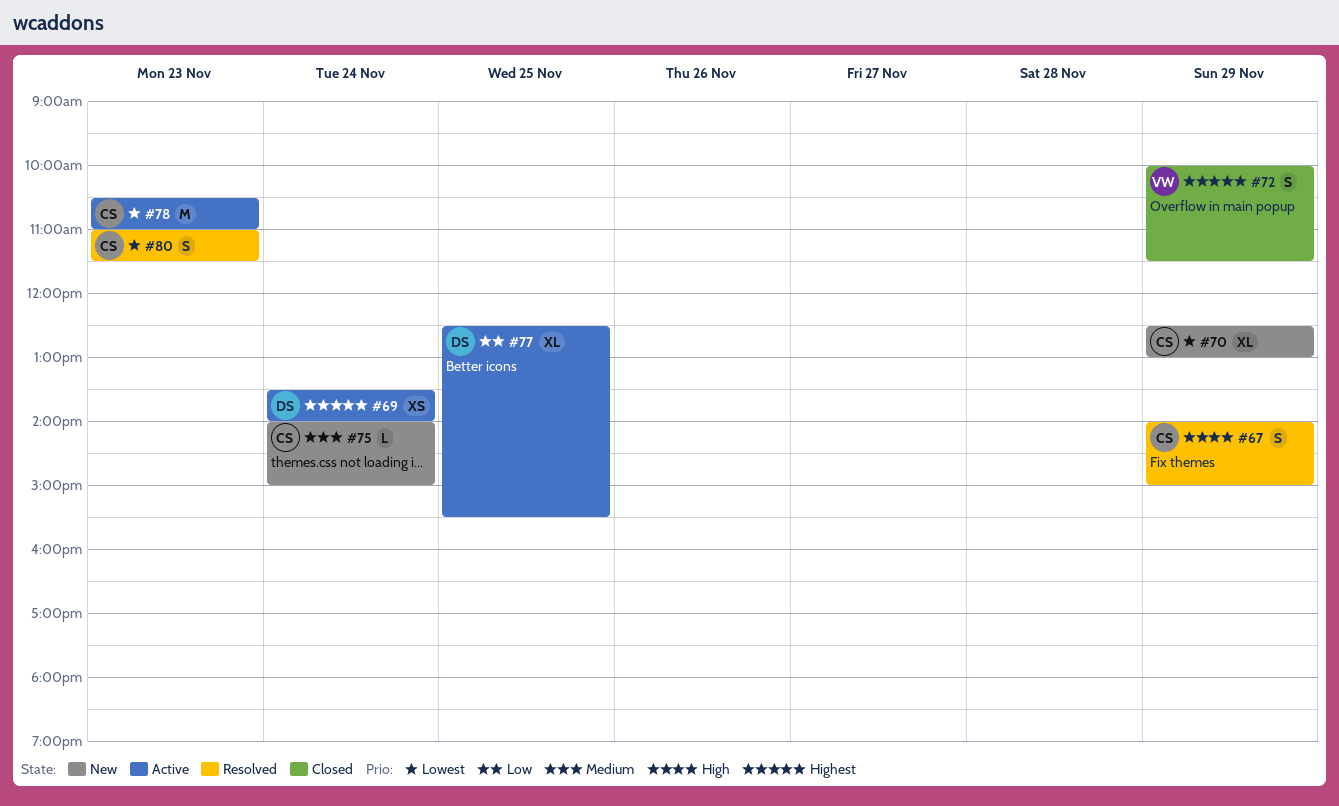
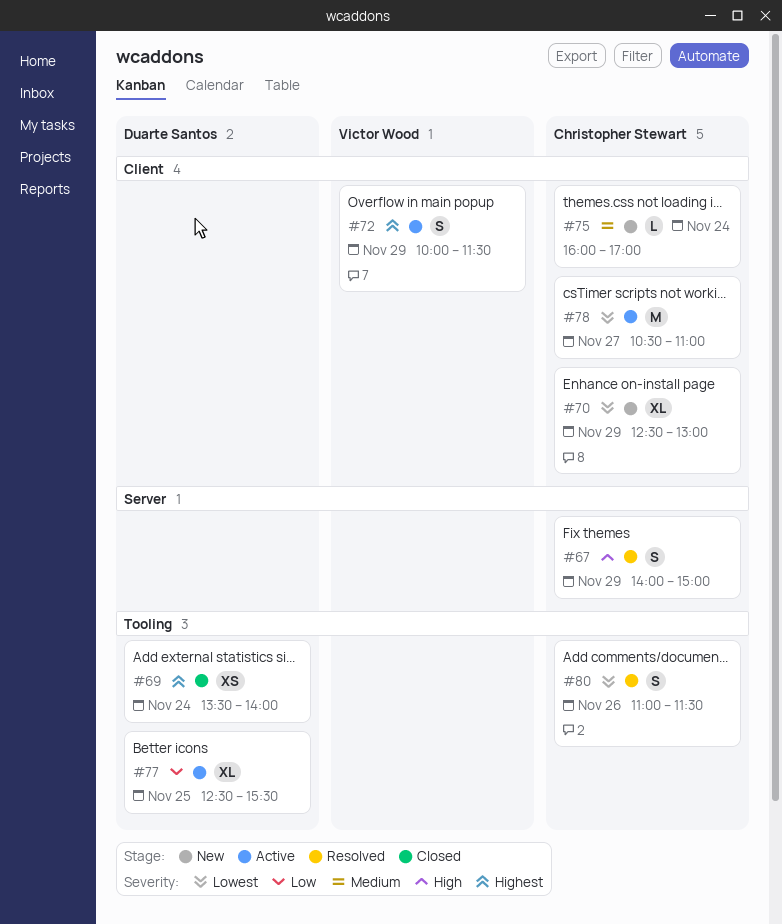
#69, status: Active -> Closed
#72, status: Closed -> Active
#75, begins: 14:00 -> 16:00
#75, ends: 15:00 -> 17:00
#78, day: Nov 23 -> Nov 27
#80, day: Nov 23 -> Nov 26

